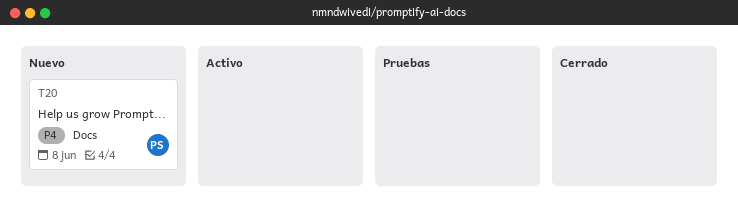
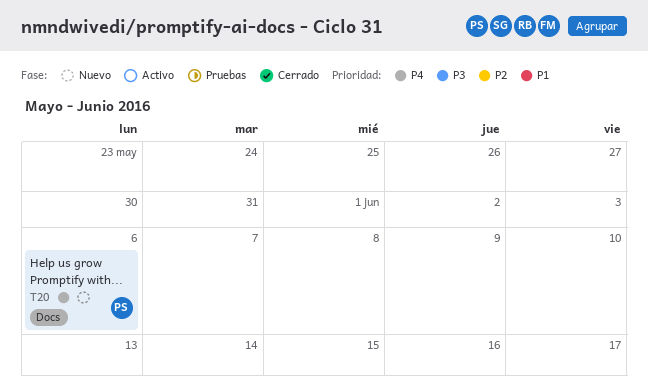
T20, due: Jun 8 -> Jun 6

